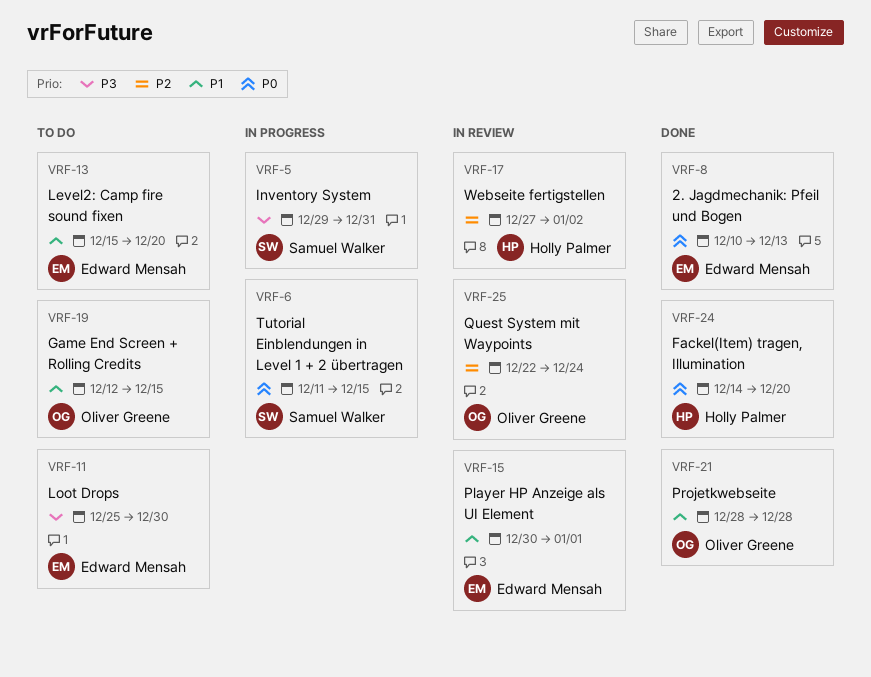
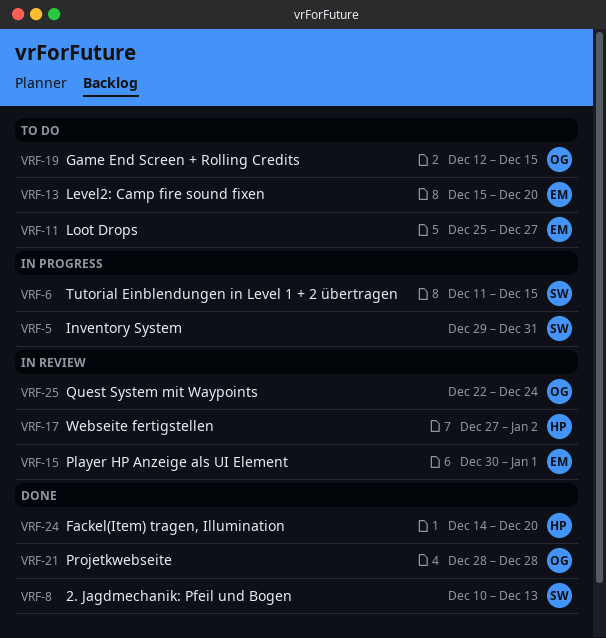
VRF-8, owner: Edward Mensah -> Samuel Walker
VRF-11, due: Dec 30 -> Dec 27

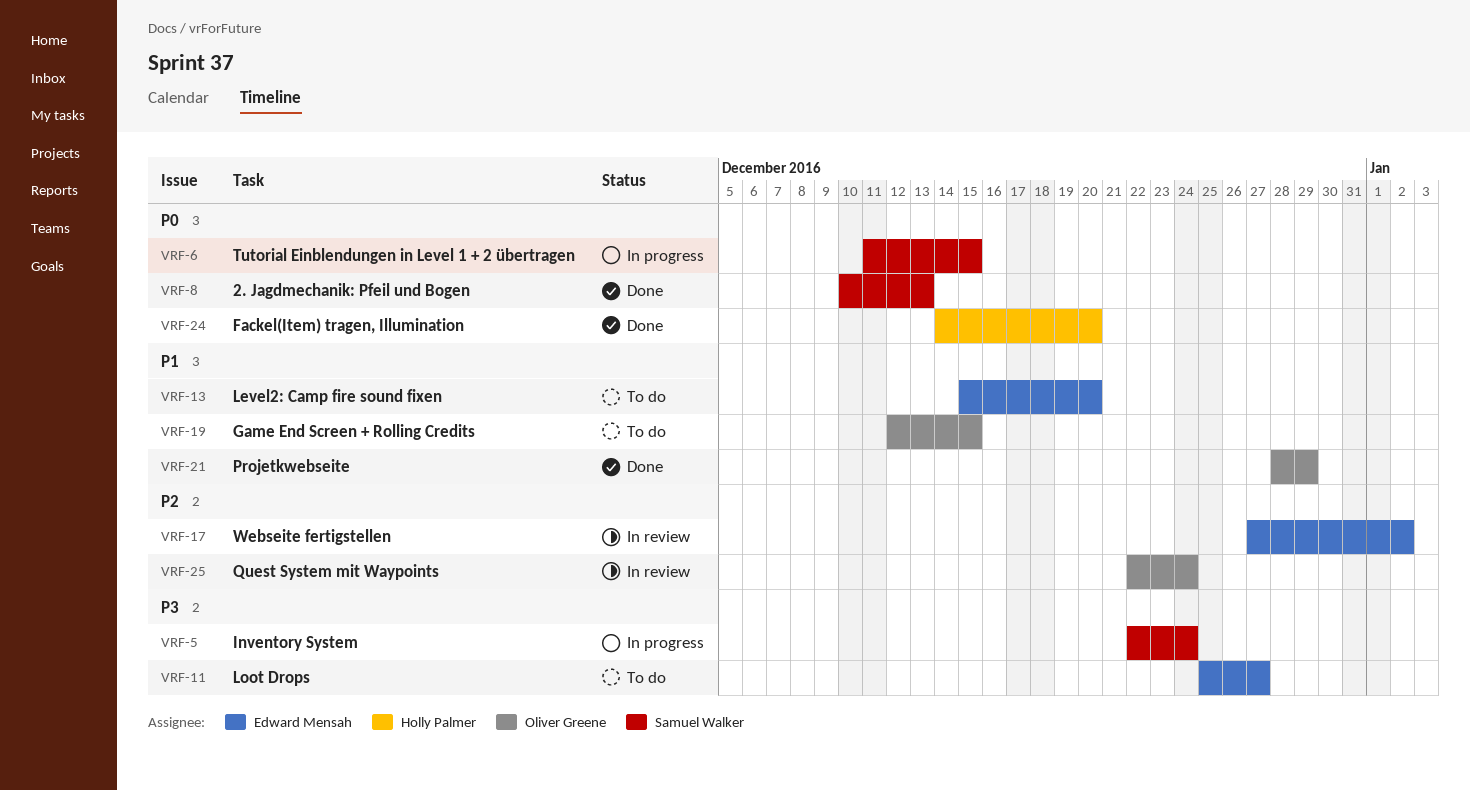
VRF-5, start: Dec 29 -> Dec 22
VRF-5, due: Dec 31 -> Dec 24
VRF-15: present -> none
VRF-17, owner: Holly Palmer -> Edward Mensah
VRF-21, due: Dec 28 -> Dec 29

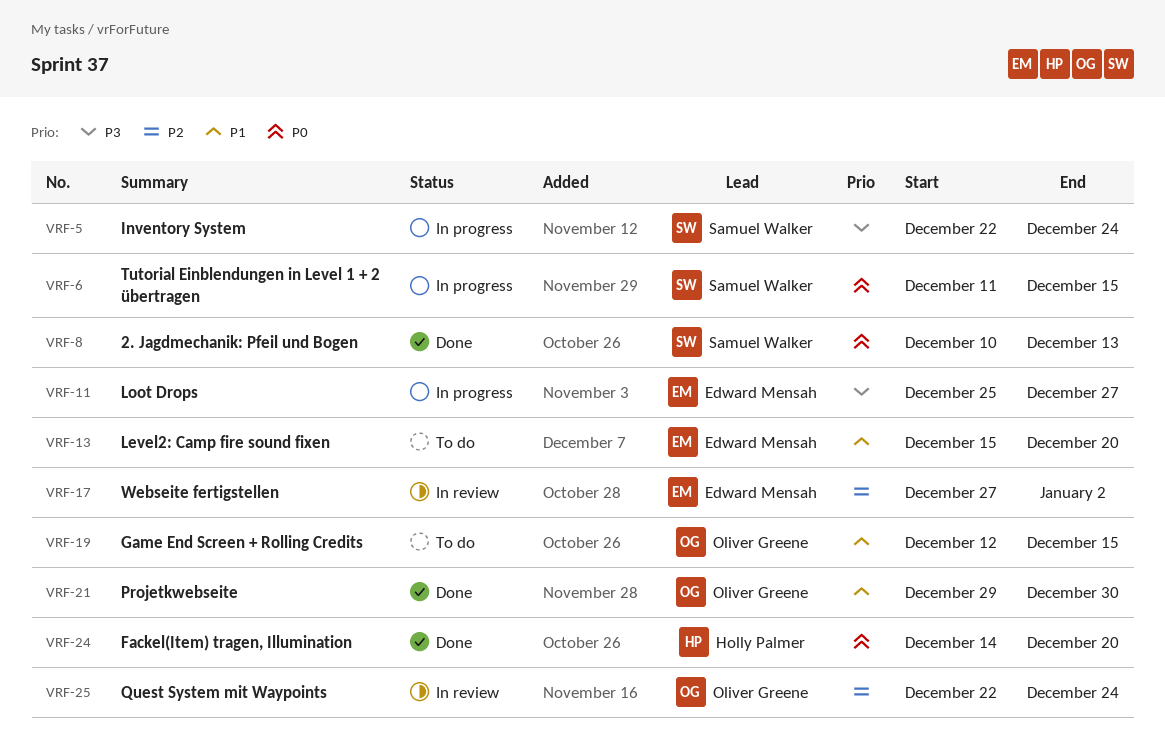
VRF-11, status: To do -> In progress
VRF-21, start: Dec 28 -> Dec 29
VRF-21, due: Dec 29 -> Dec 30

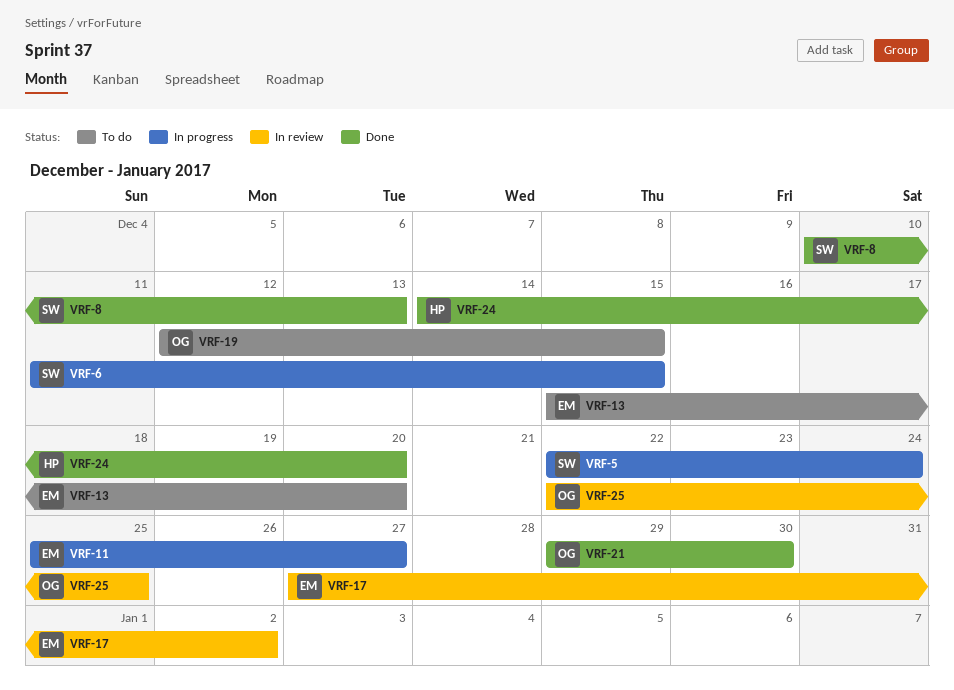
VRF-25, due: Dec 24 -> Dec 25

